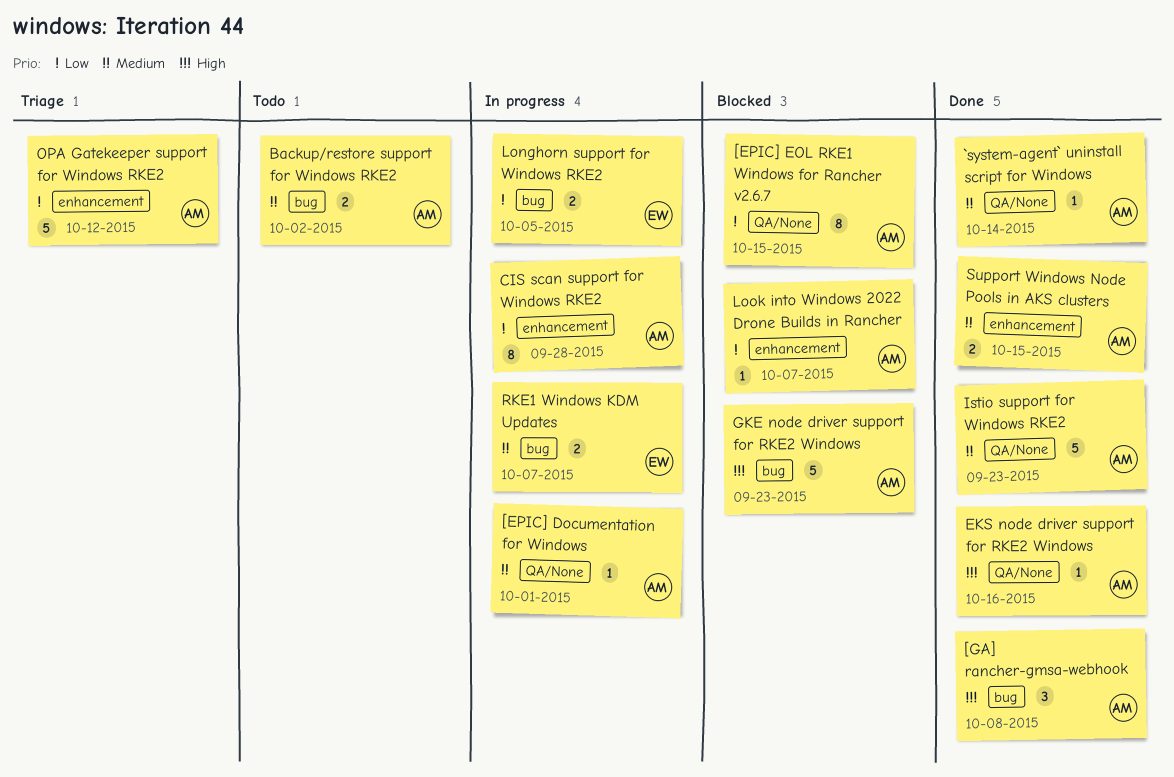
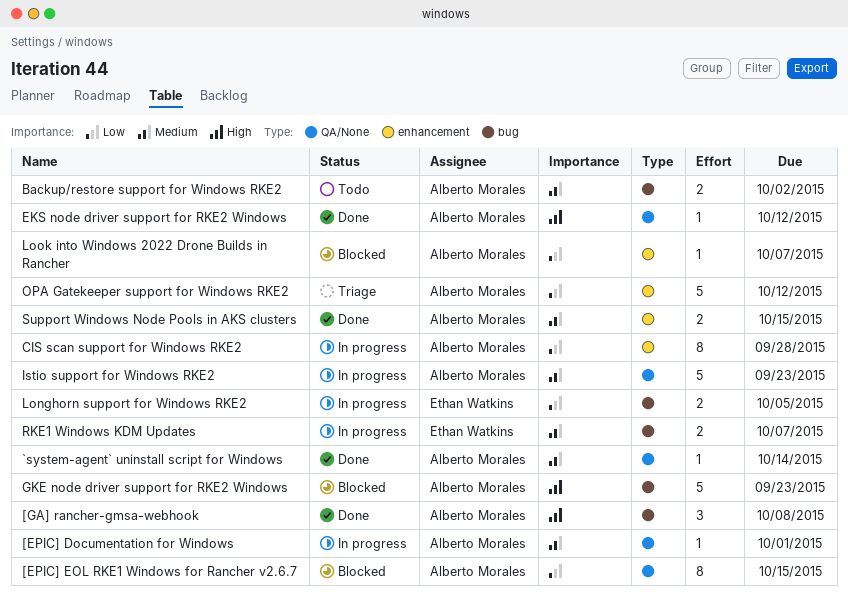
EKS node driver support for RKE2 Windows, due: Oct 16 -> Oct 12
Istio support for Windows RKE2, status: Done -> In progress

